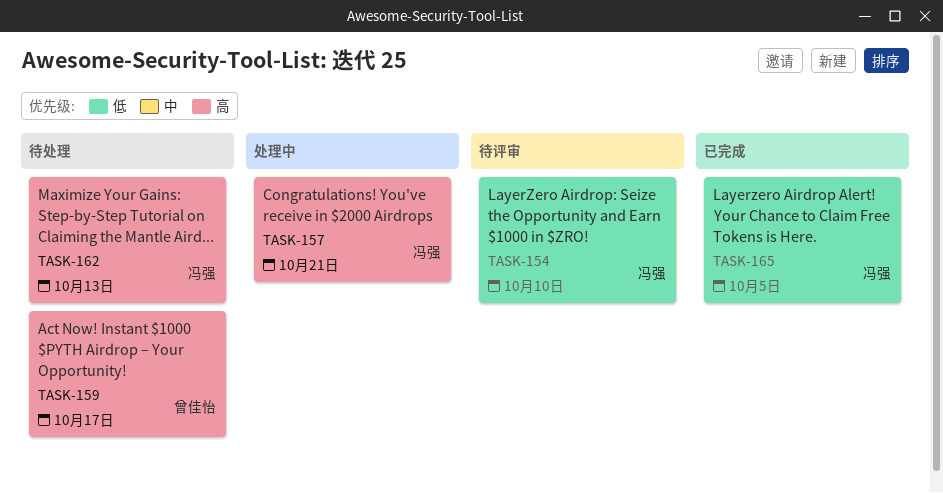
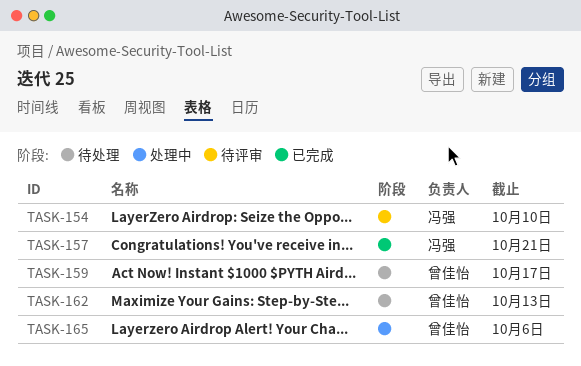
TASK-157, status: 处理中 -> 已完成
TASK-162, owner: 冯强 -> 曾佳怡
TASK-165, status: 已完成 -> 处理中
TASK-165, owner: 冯强 -> 曾佳怡
TASK-165, due: Oct 5 -> Oct 6

